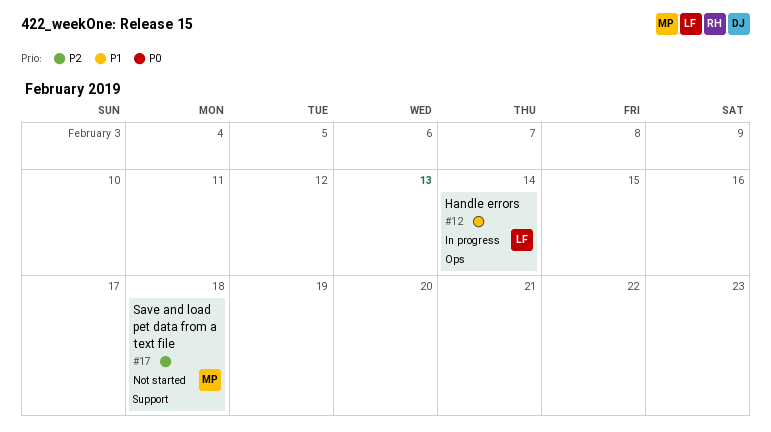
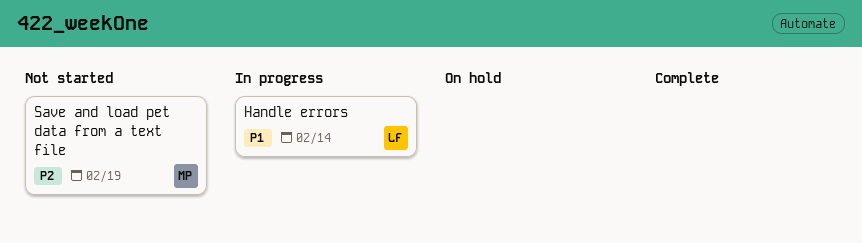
Save and load pet data from a text file, due: Feb 18 -> Feb 19

